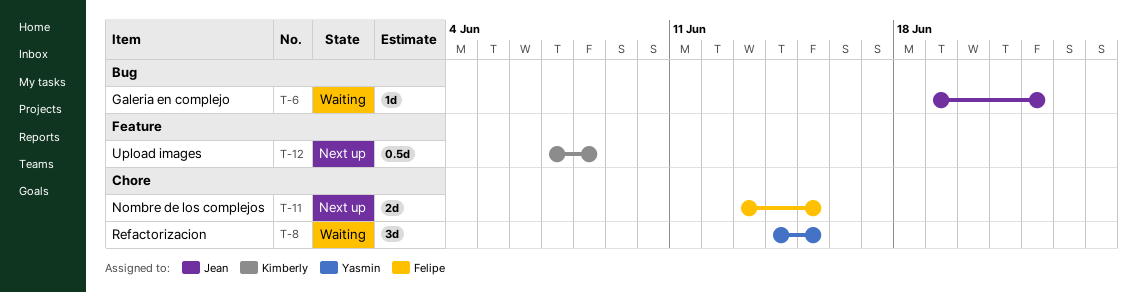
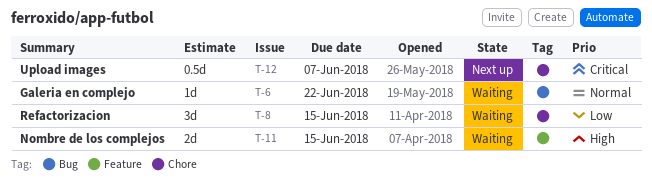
T-11, status: Next up -> Waiting
T-11, label: Chore -> Feature
T-12, label: Feature -> Chore
T-12, due: Jun 8 -> Jun 7

